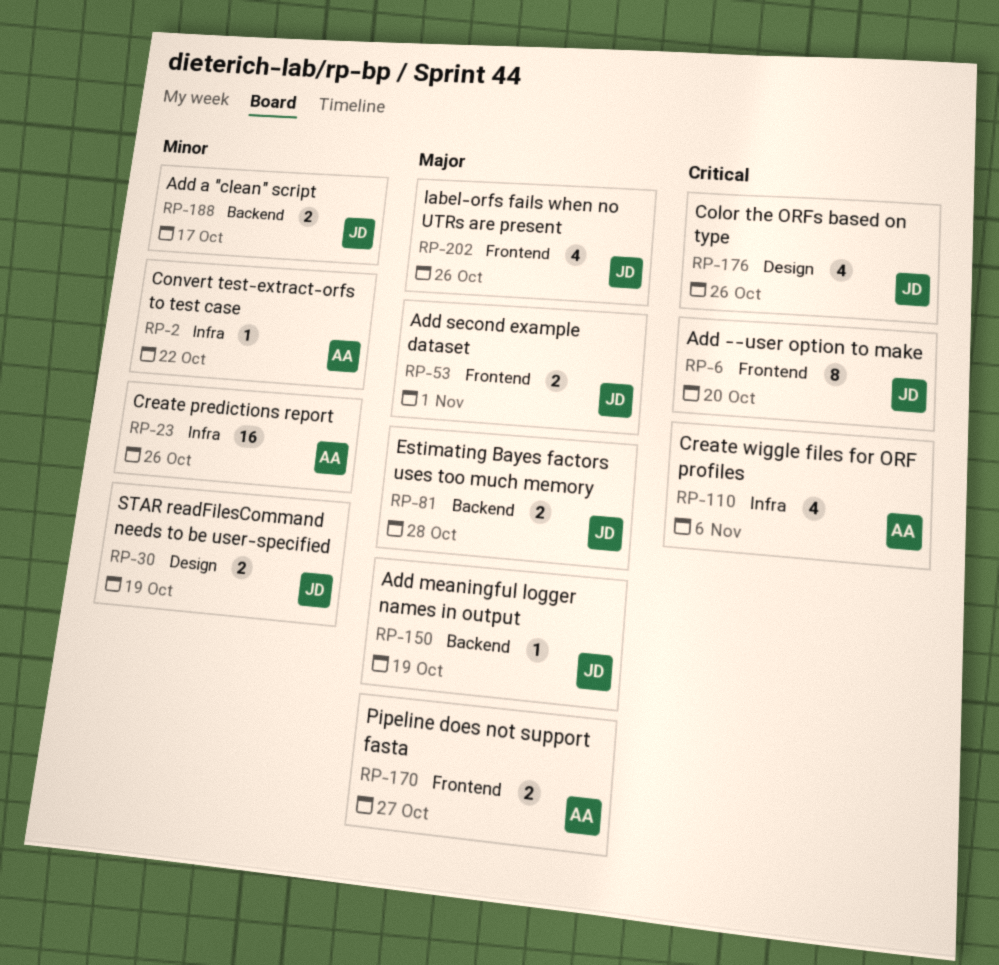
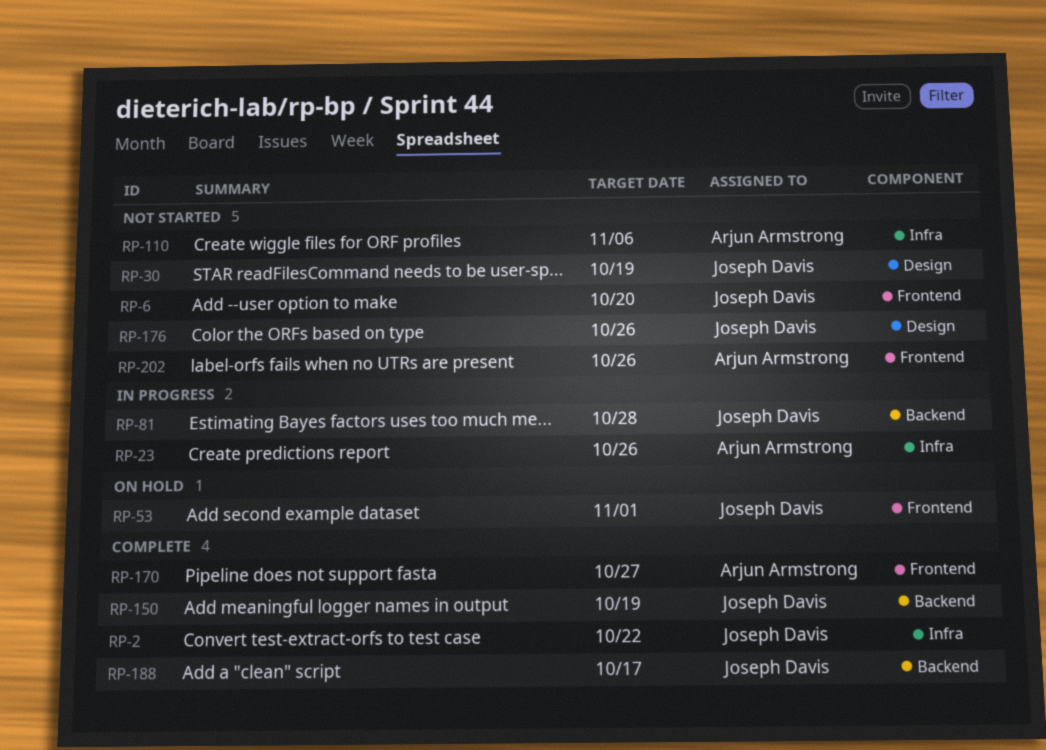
RP-2, owner: Arjun Armstrong -> Joseph Davis
RP-202, owner: Joseph Davis -> Arjun Armstrong

